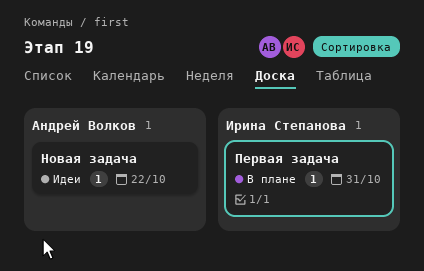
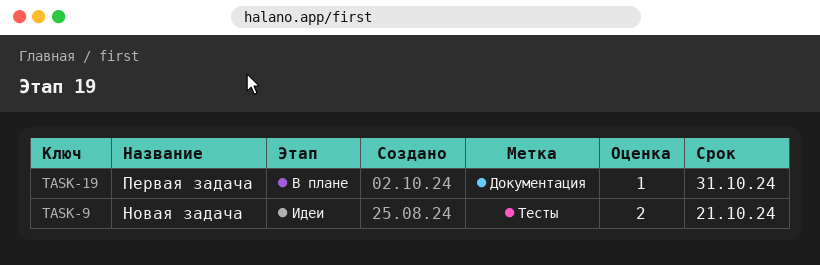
Новая задача, estimate: 1 -> 2
Новая задача, due: Oct 22 -> Oct 21

